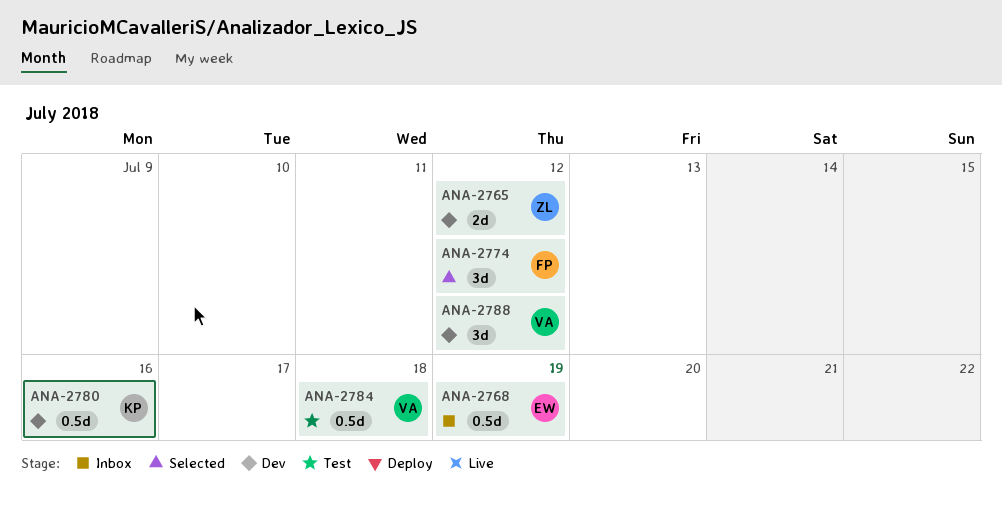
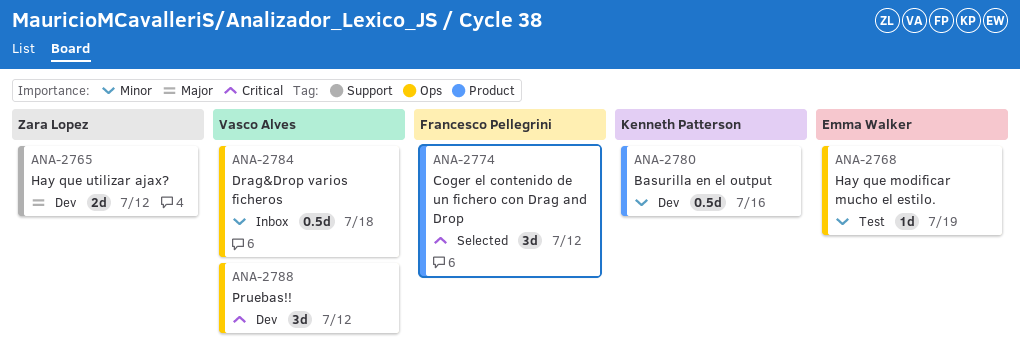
ANA-2768, status: Inbox -> Test
ANA-2768, estimate: 0.5d -> 1d
ANA-2784, status: Test -> Inbox

